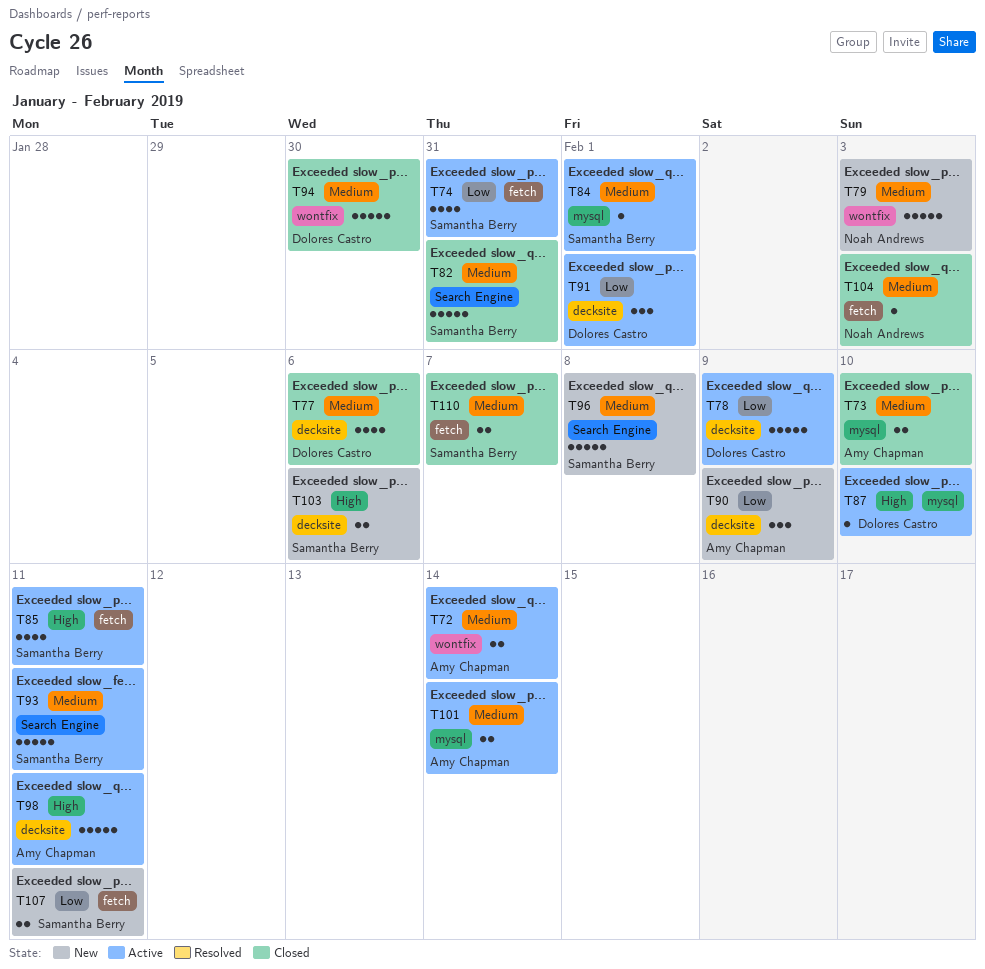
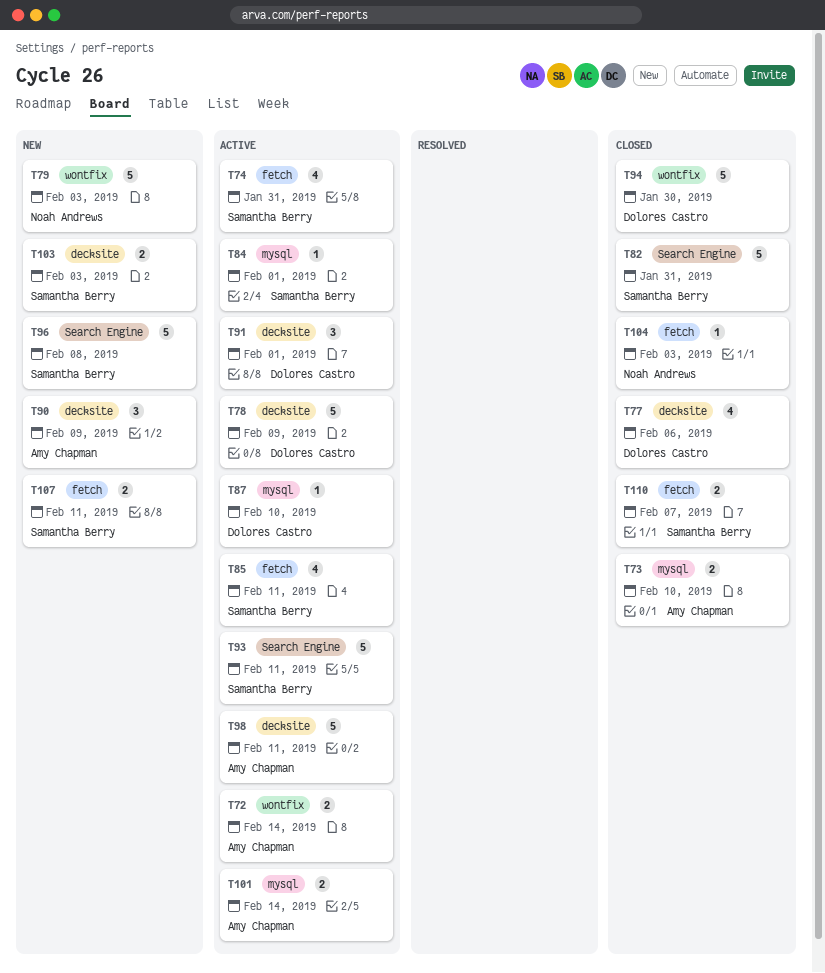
T103, due: Feb 6 -> Feb 3

